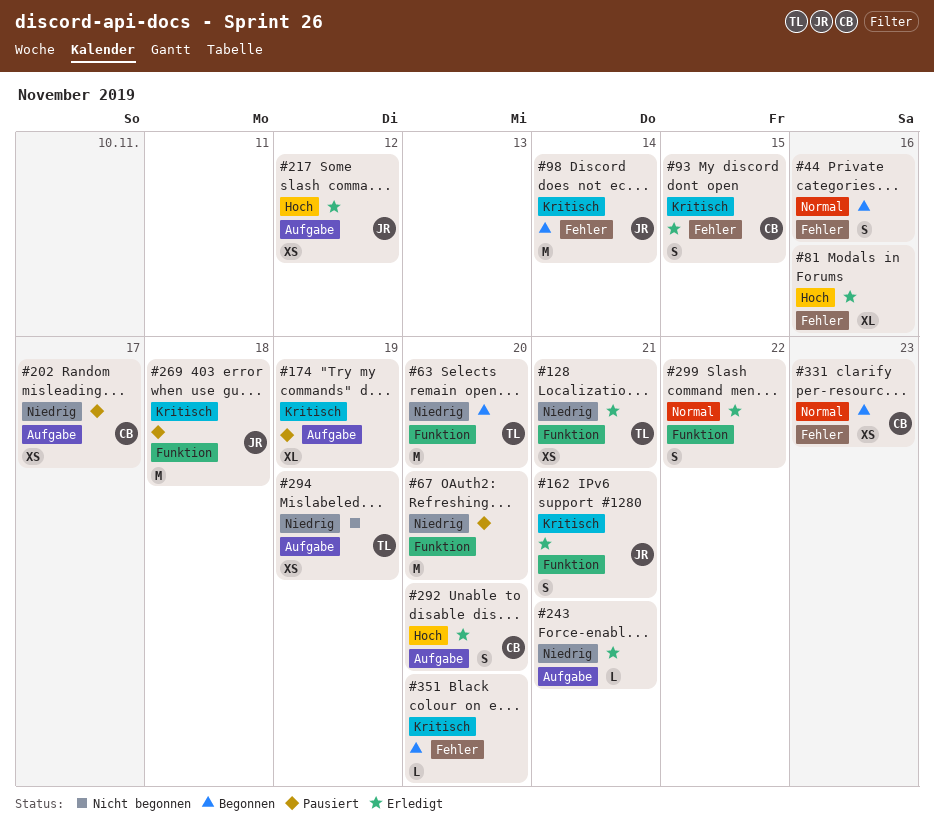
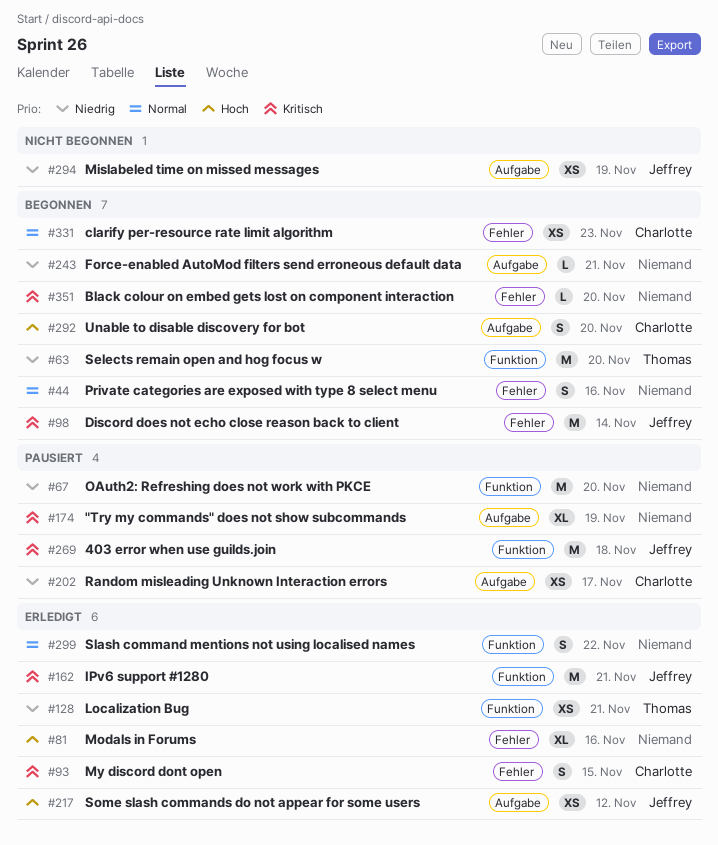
#162, estimate: S -> M
#243, status: Erledigt -> Begonnen
#292, status: Erledigt -> Begonnen
#294, owner: Thomas -> Jeffrey

